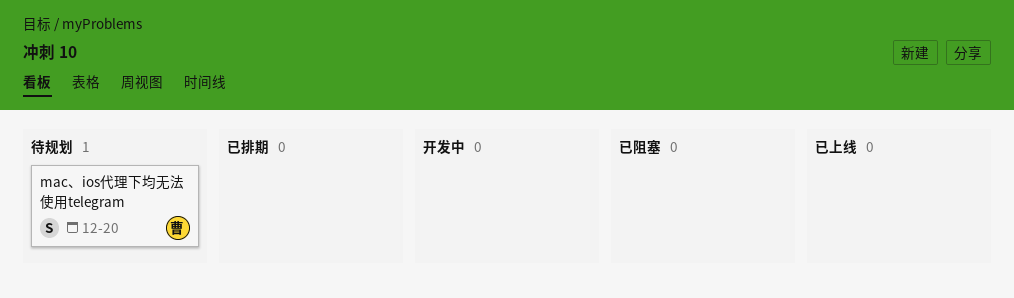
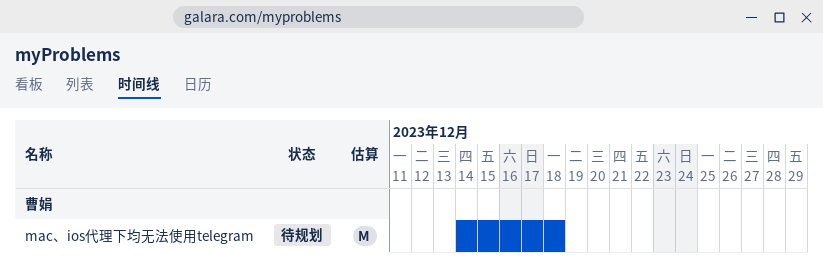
mac、ios代理下均无法使用telegram, estimate: S -> M
mac、ios代理下均无法使用telegram, due: Dec 20 -> Dec 18

